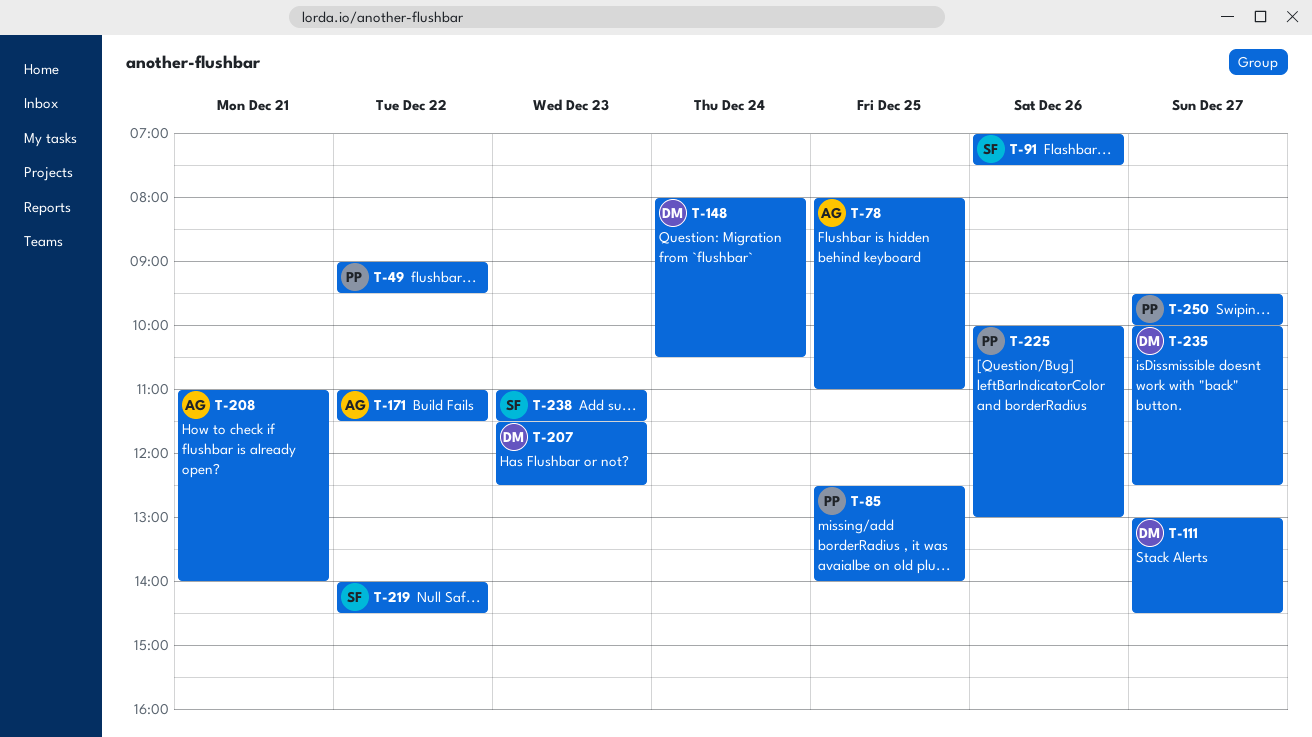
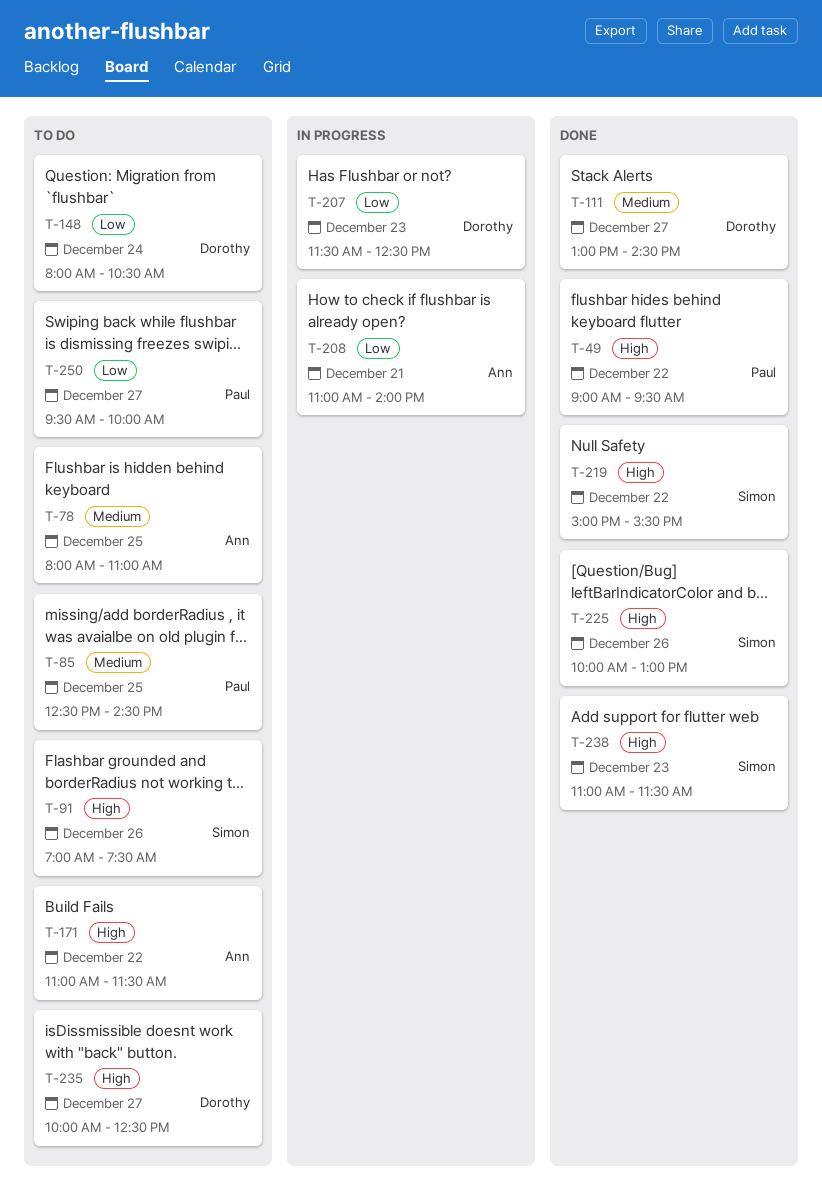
T-85, ends: 14:00 -> 14:30
T-219, begins: 14:00 -> 15:00
T-219, ends: 14:30 -> 15:30
T-225, owner: Paul -> Simon

